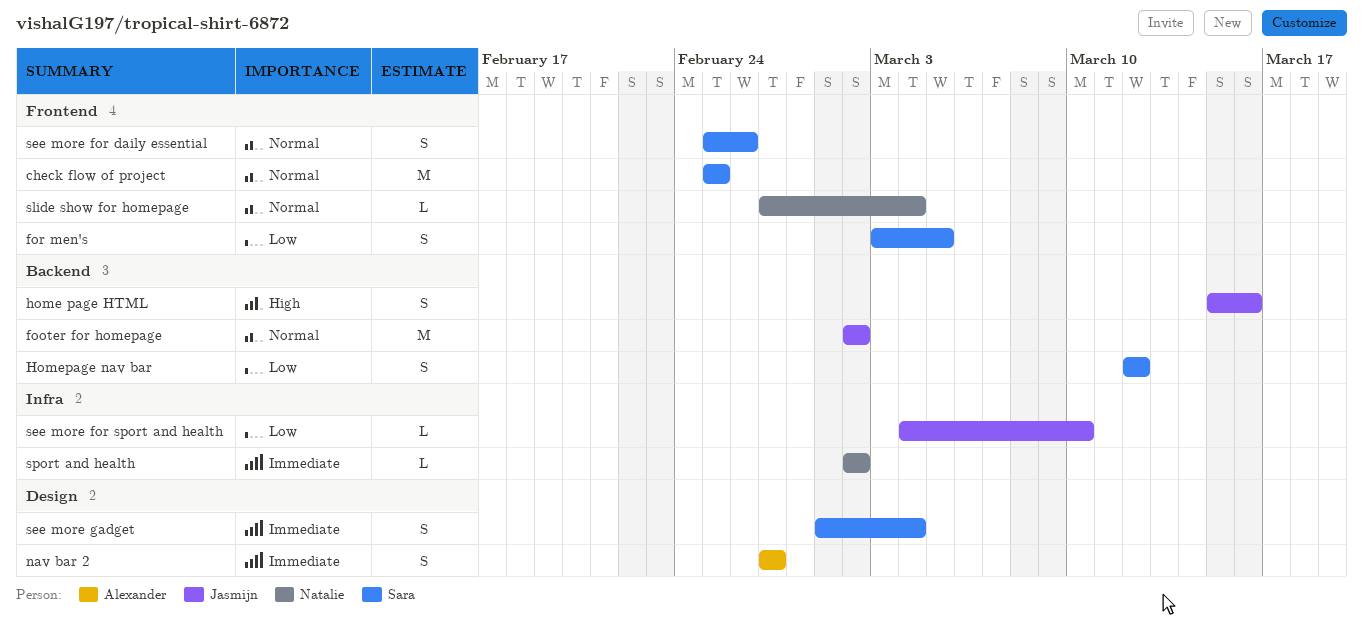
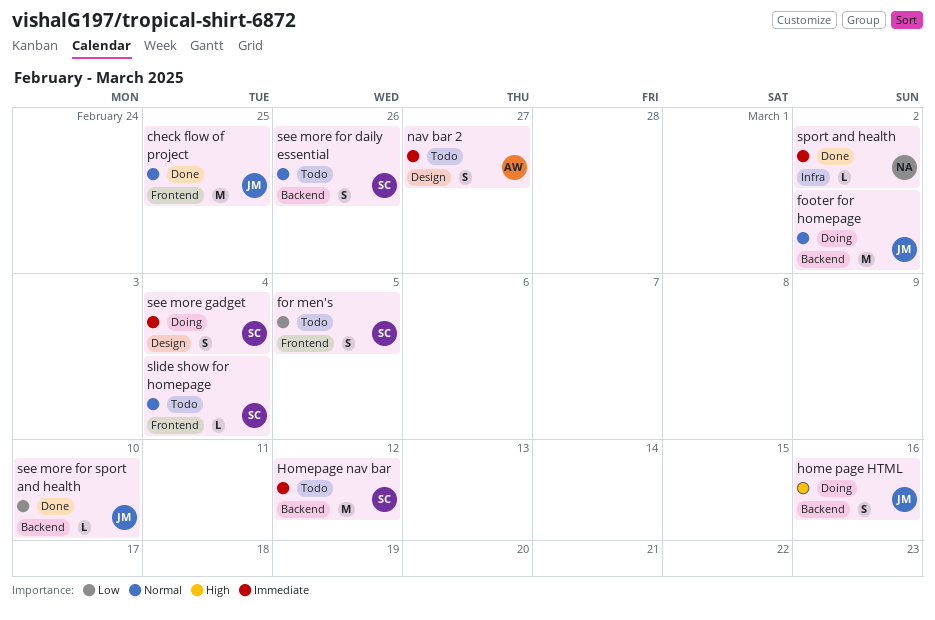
check flow of project, owner: Sara -> Jasmijn
Homepage nav bar, priority: Low -> Immediate
Homepage nav bar, estimate: S -> M
see more for daily essential, label: Frontend -> Backend
see more for sport and health, label: Infra -> Backend
slide show for homepage, owner: Natalie -> Sara

